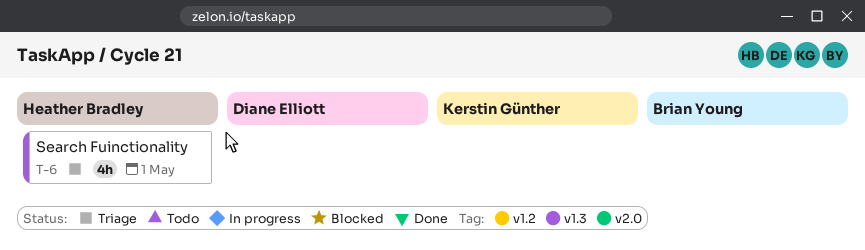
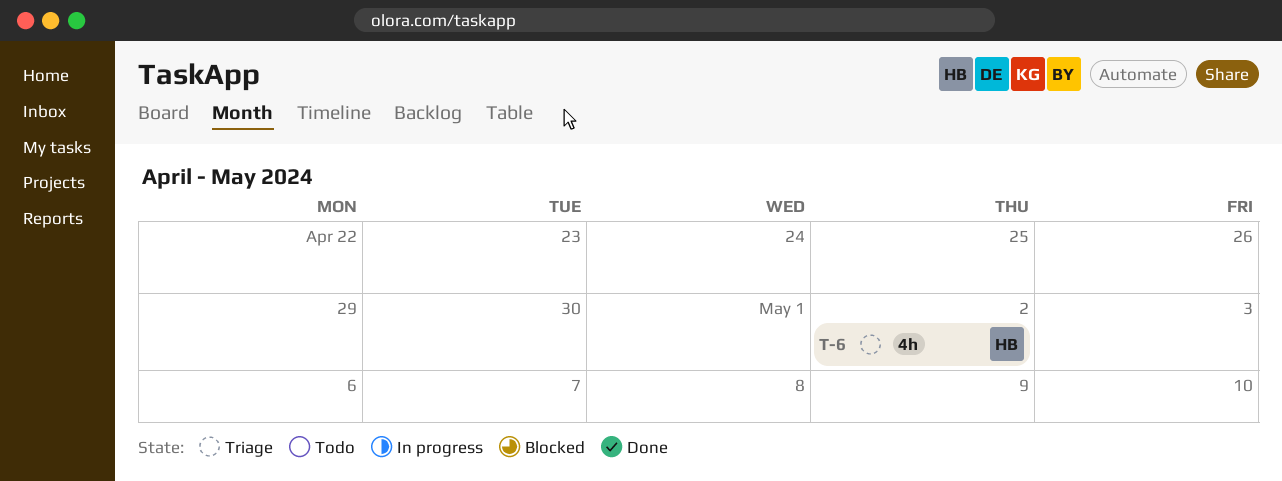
T-6, due: May 1 -> May 2

